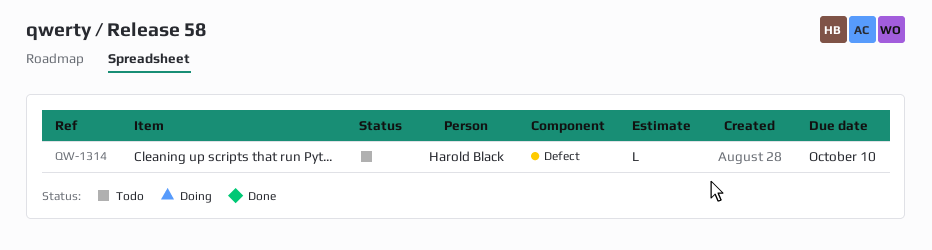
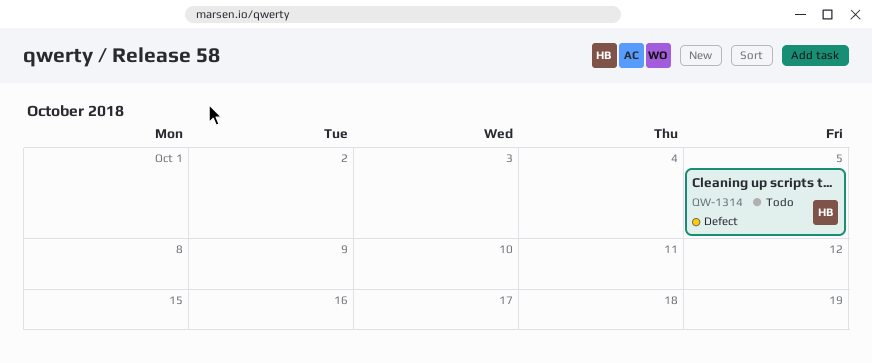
QW-1314, due: Oct 10 -> Oct 5

